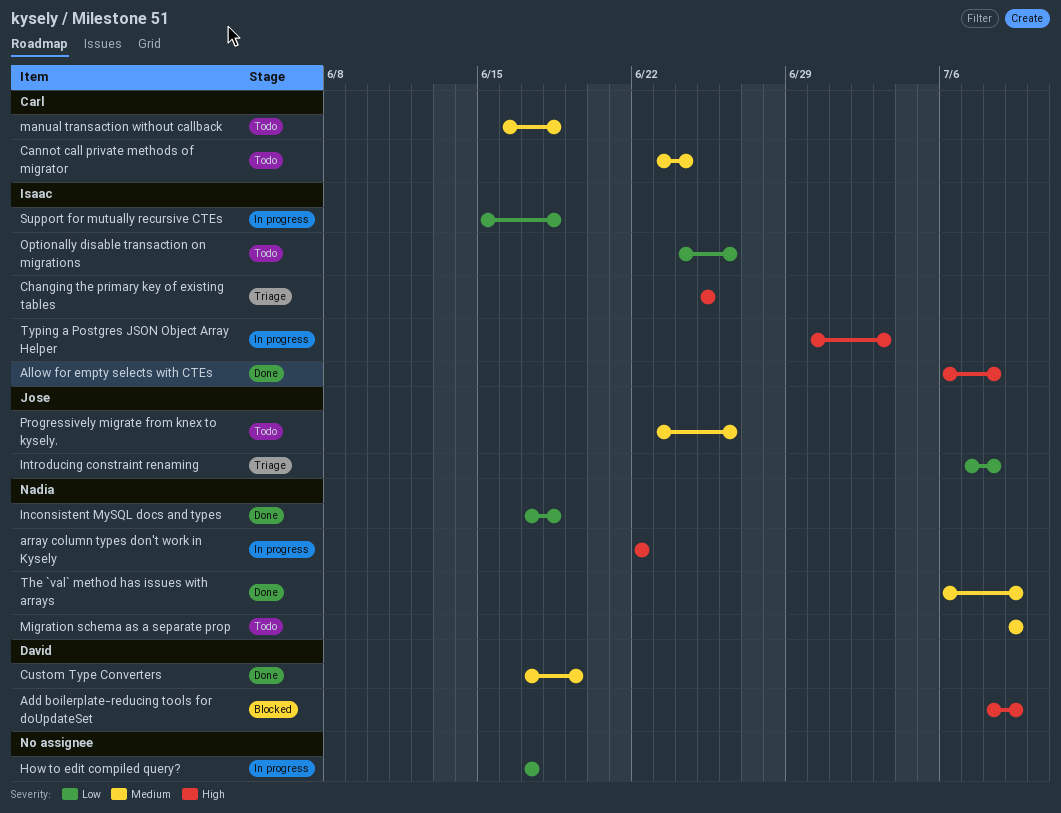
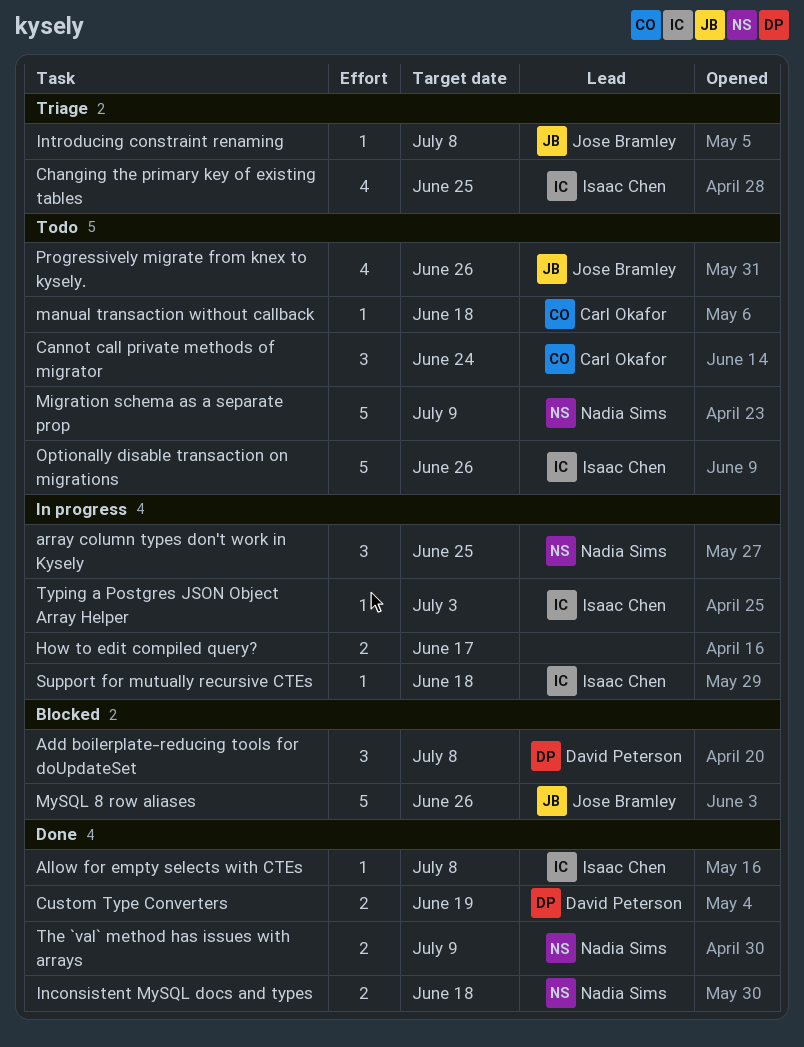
Add boilerplate-reducing tools for doUpdateSet, due: Jul 9 -> Jul 8
array column types don't work in Kysely, due: Jun 22 -> Jun 25
MySQL 8 row aliases: none -> present

